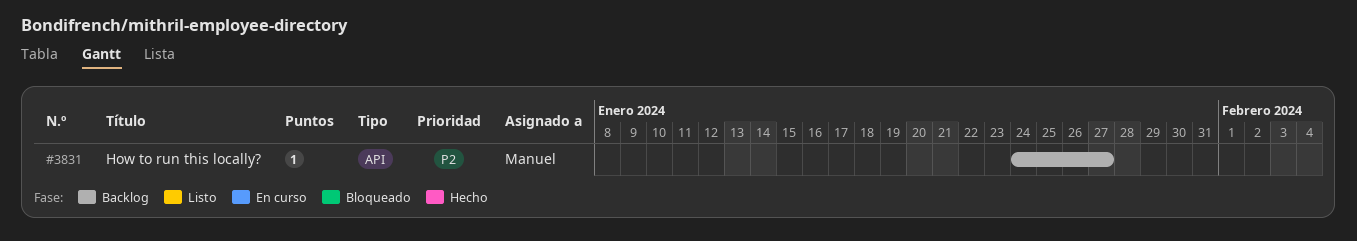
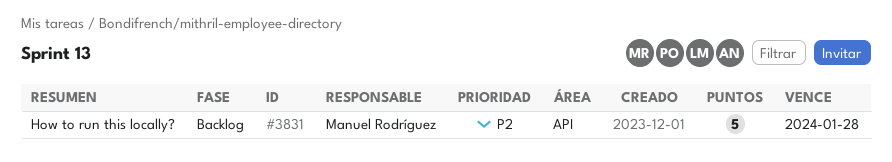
#3831, estimate: 1 -> 5
#3831, due: Jan 27 -> Jan 28

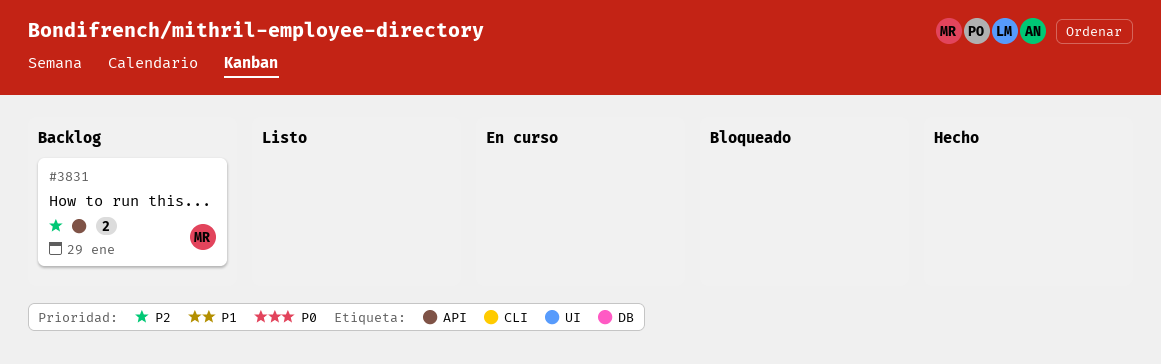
#3831, estimate: 5 -> 2
#3831, due: Jan 28 -> Jan 29

